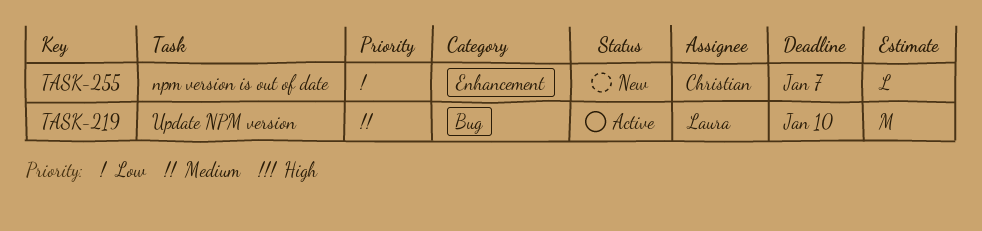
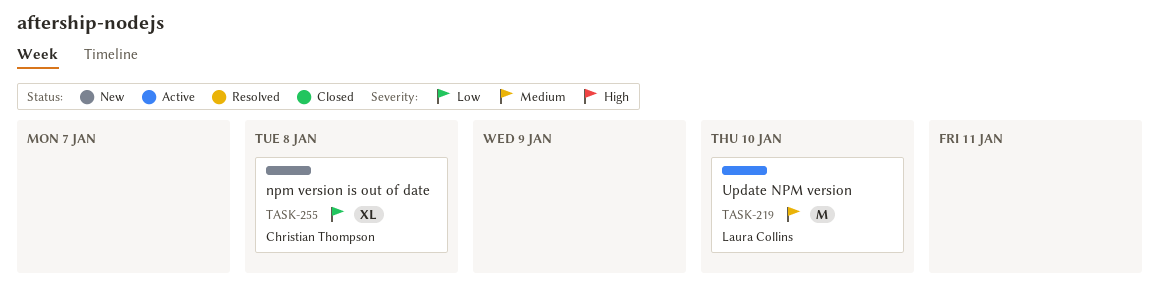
TASK-255, estimate: L -> XL
TASK-255, due: Jan 7 -> Jan 8

